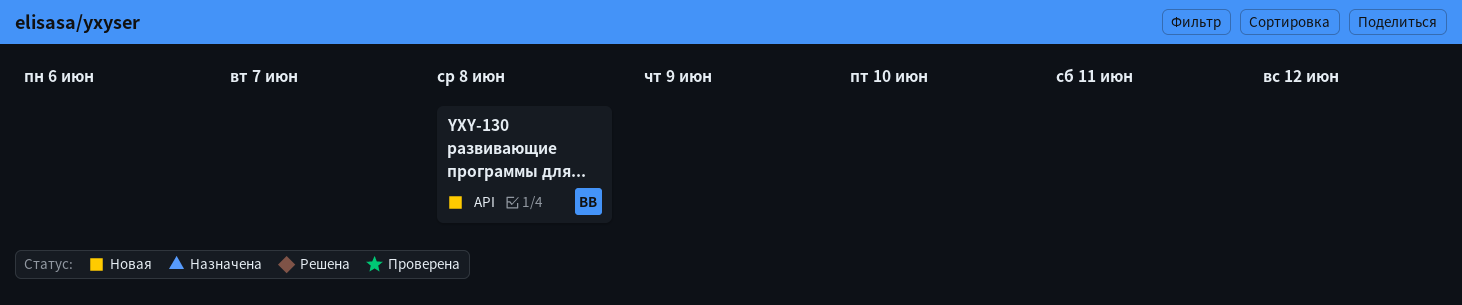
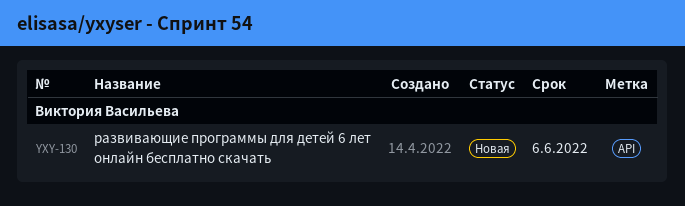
YXY-130, due: Jun 8 -> Jun 6

